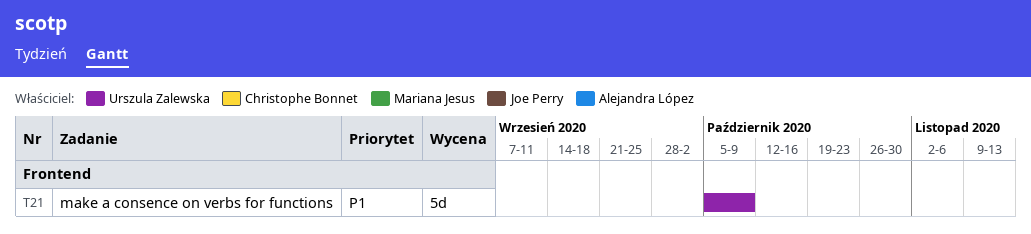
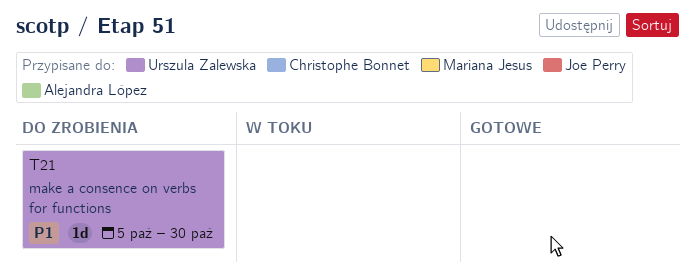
T21, estimate: 5d -> 1d
T21, due: Oct 9 -> Oct 30

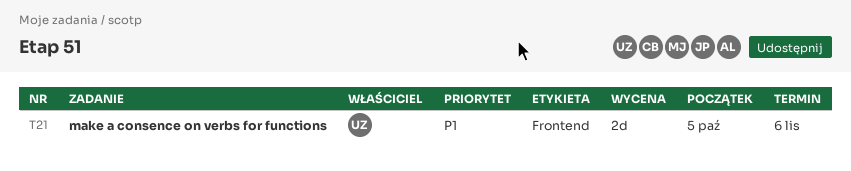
T21, estimate: 1d -> 2d
T21, due: Oct 30 -> Nov 6

